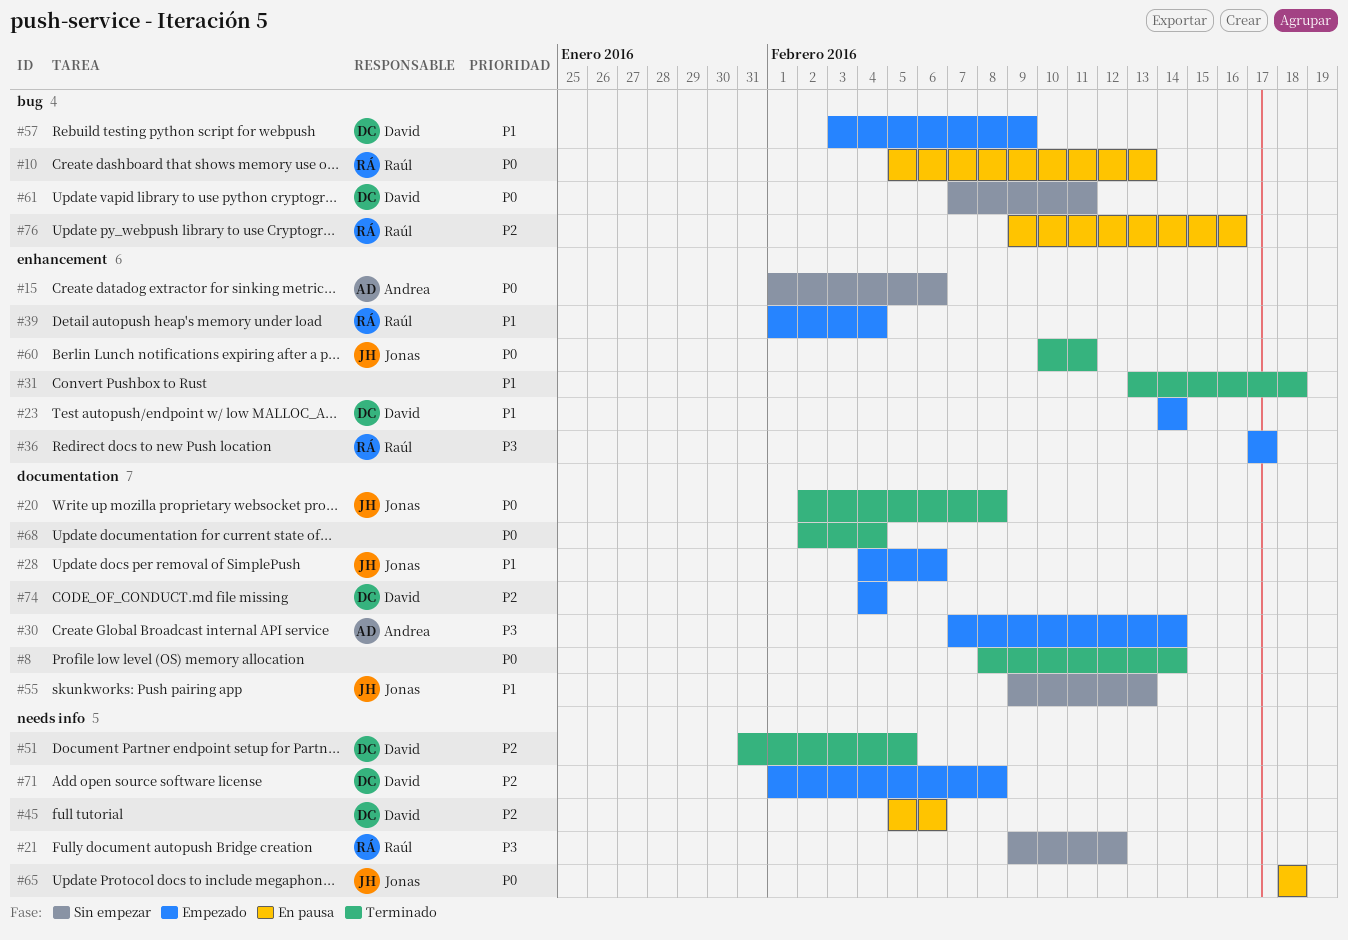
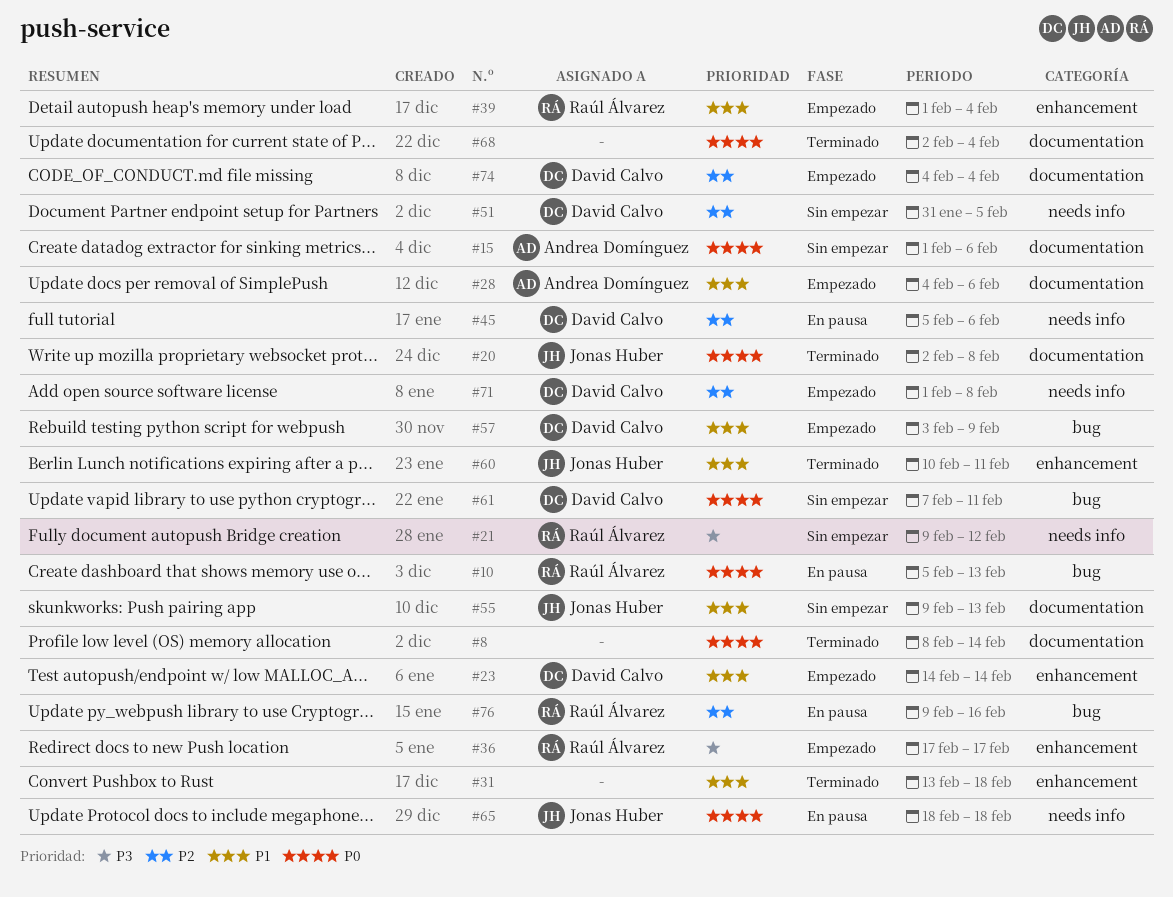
#15, label: enhancement -> documentation
#28, owner: Jonas Huber -> Andrea Domínguez
#30: present -> none
#51, status: Terminado -> Sin empezar
#60, priority: P0 -> P1

